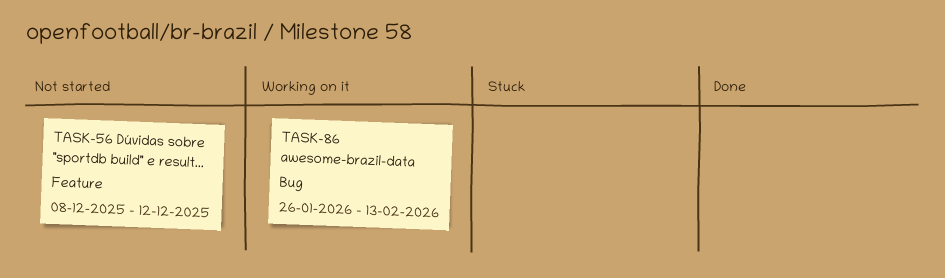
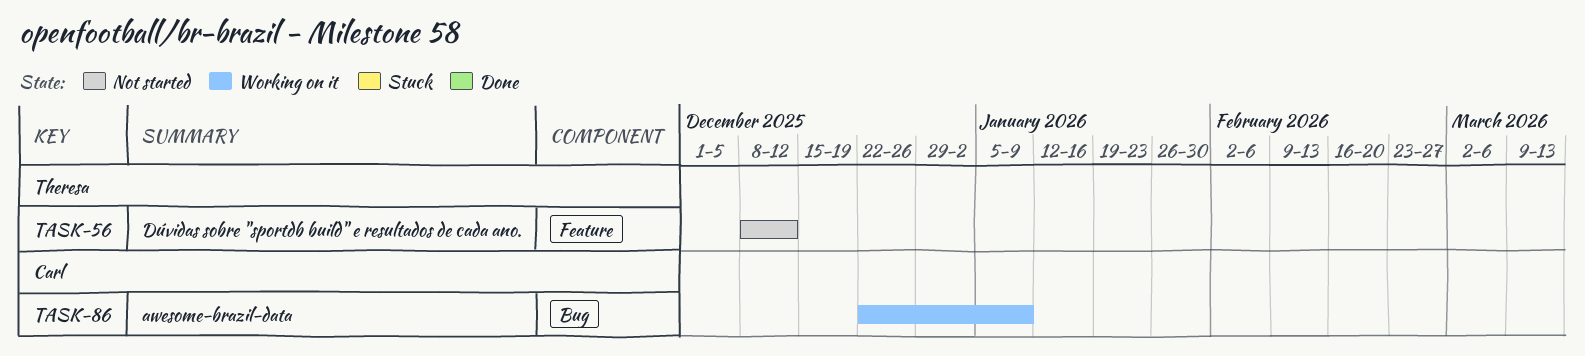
TASK-86, start: Jan 26 -> Dec 22
TASK-86, due: Feb 13 -> Jan 9

